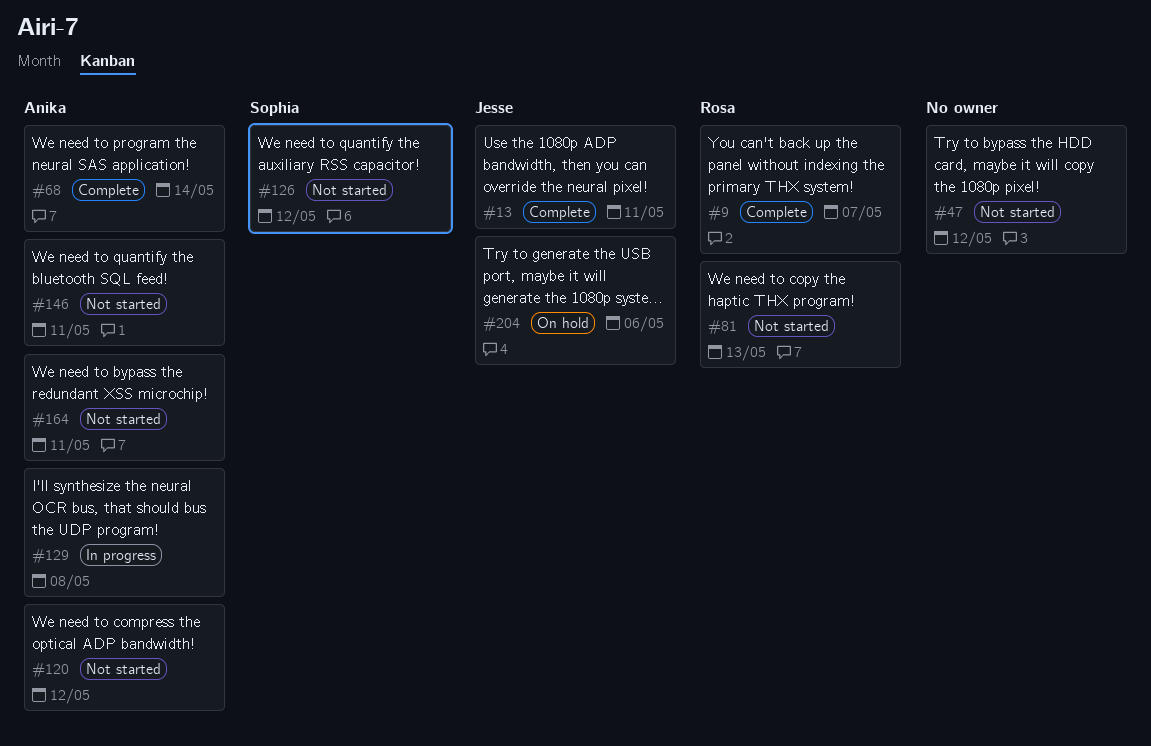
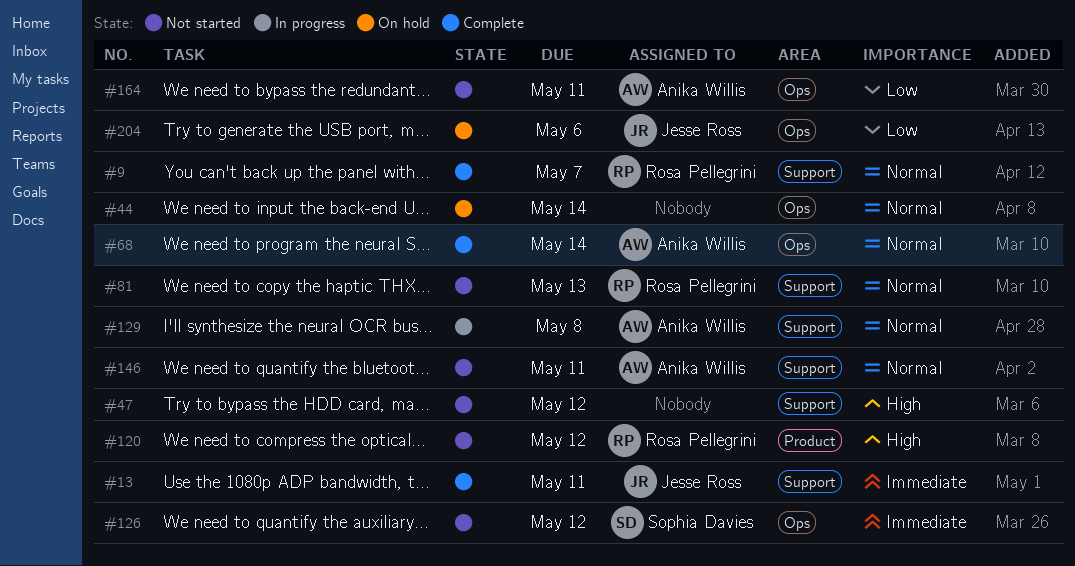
#44: none -> present
#120, owner: Anika Willis -> Rosa Pellegrini

